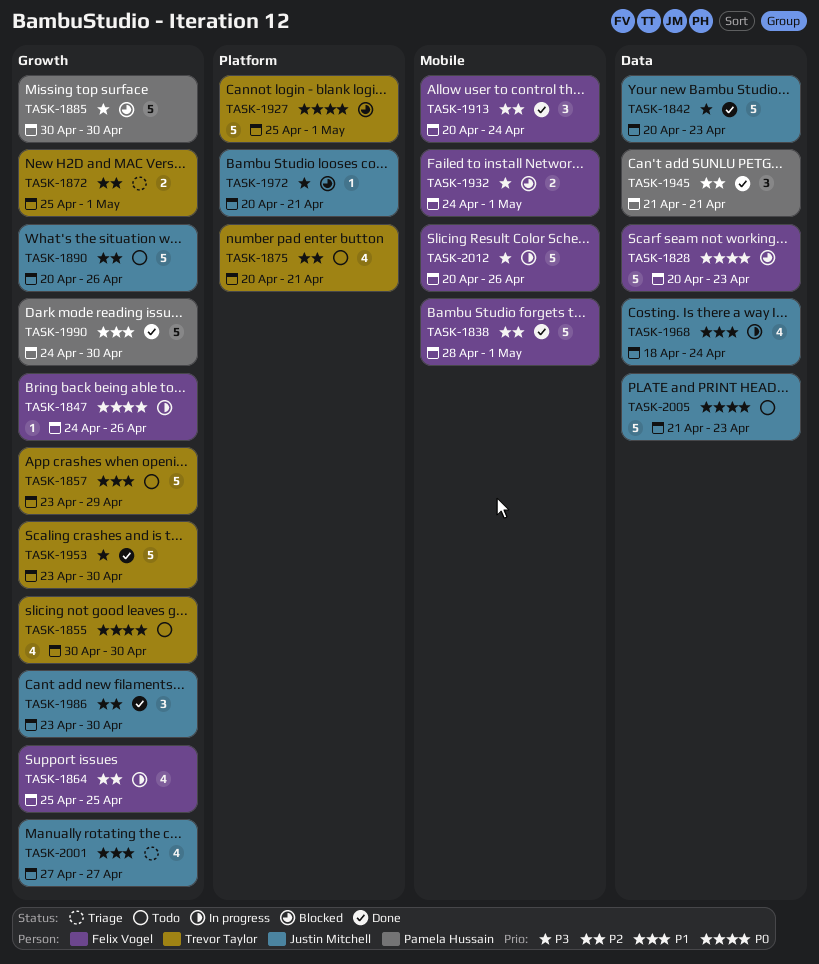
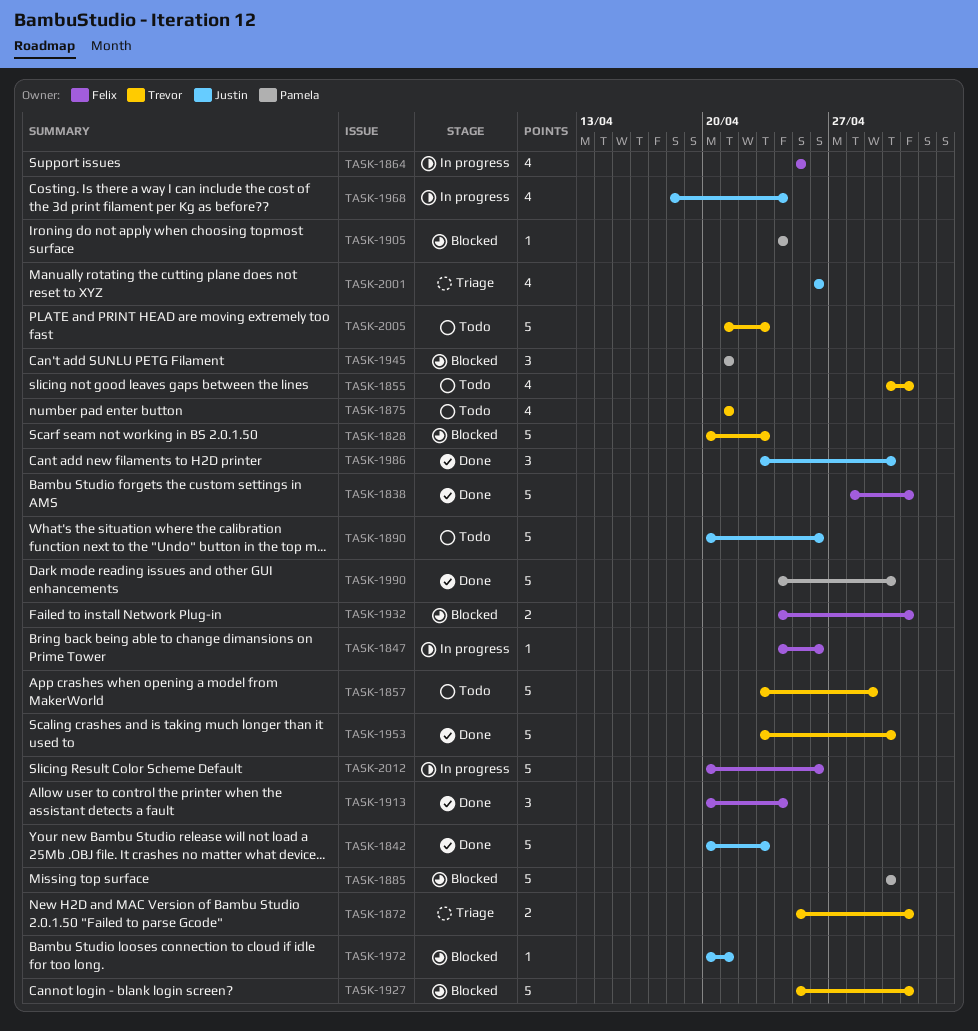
TASK-1828, owner: Felix Vogel -> Trevor Taylor
TASK-1855, due: Apr 30 -> May 1
TASK-1875, start: Apr 20 -> Apr 21
TASK-1905: none -> present
TASK-1945, status: Done -> Blocked
TASK-2001, start: Apr 27 -> Apr 26
TASK-2001, due: Apr 27 -> Apr 26
TASK-2005, owner: Justin Mitchell -> Trevor Taylor

